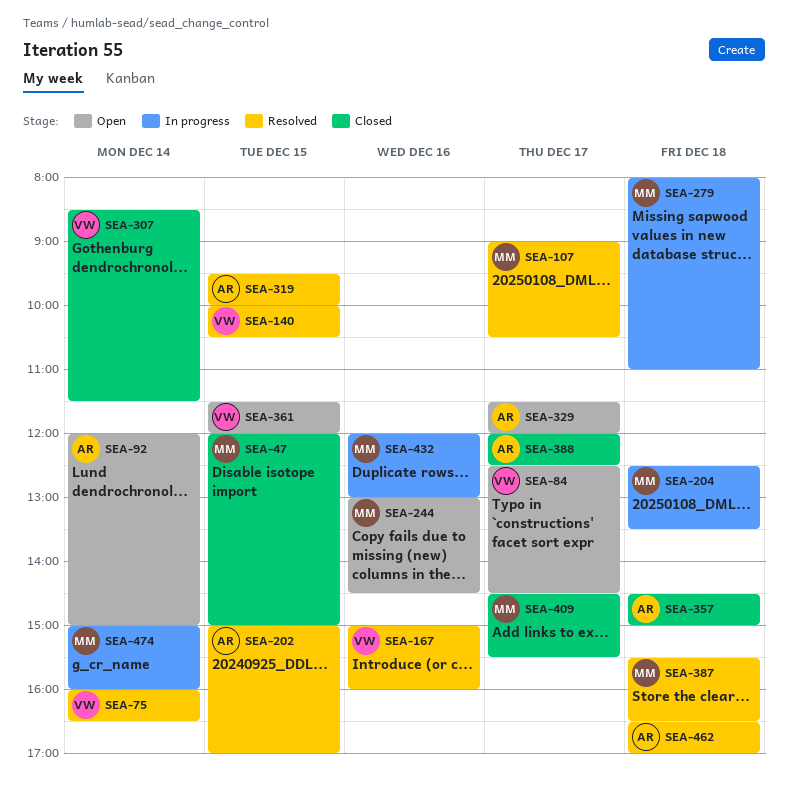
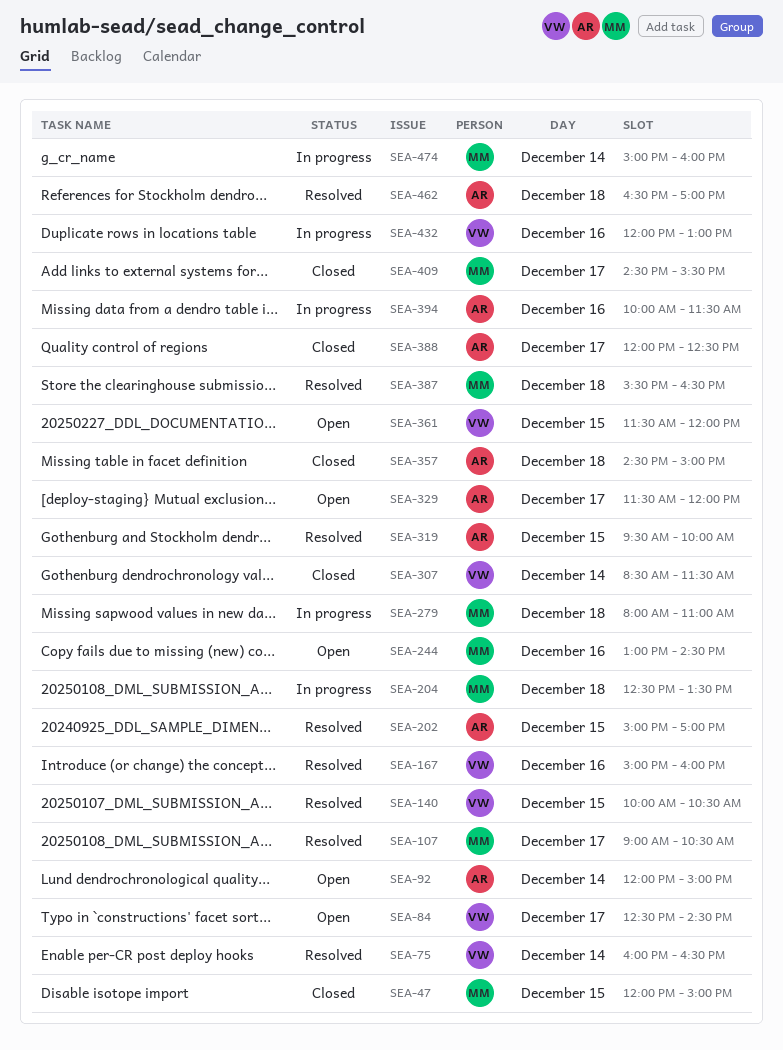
SEA-394: none -> present
SEA-432, owner: MM -> VW

